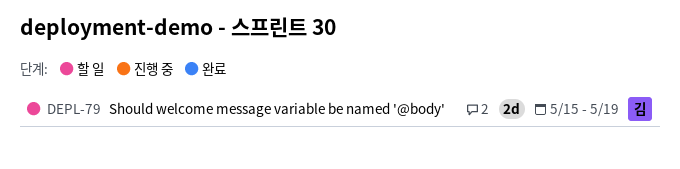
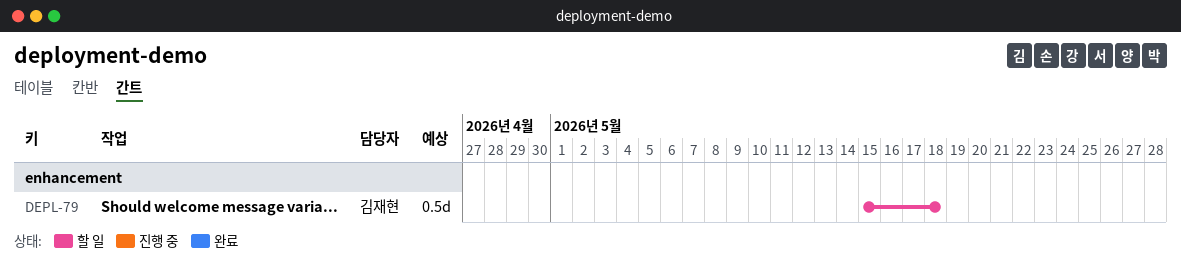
DEPL-79, estimate: 2d -> 0.5d
DEPL-79, due: May 19 -> May 18

